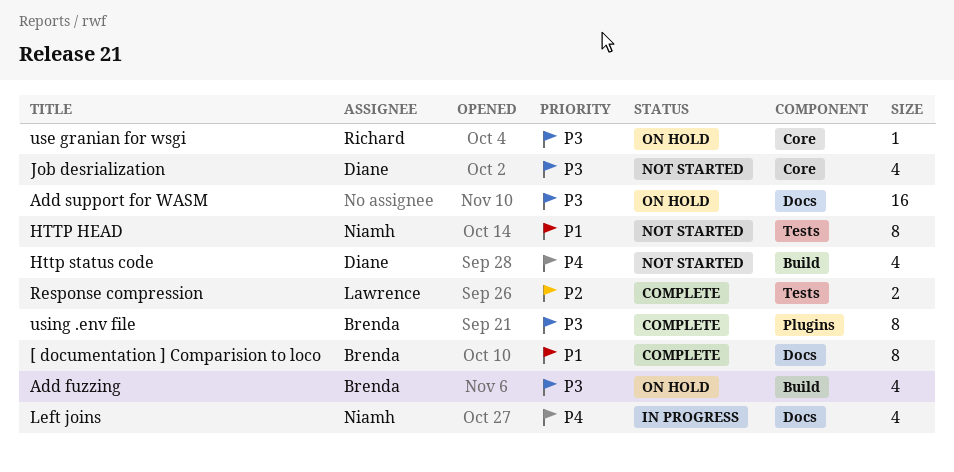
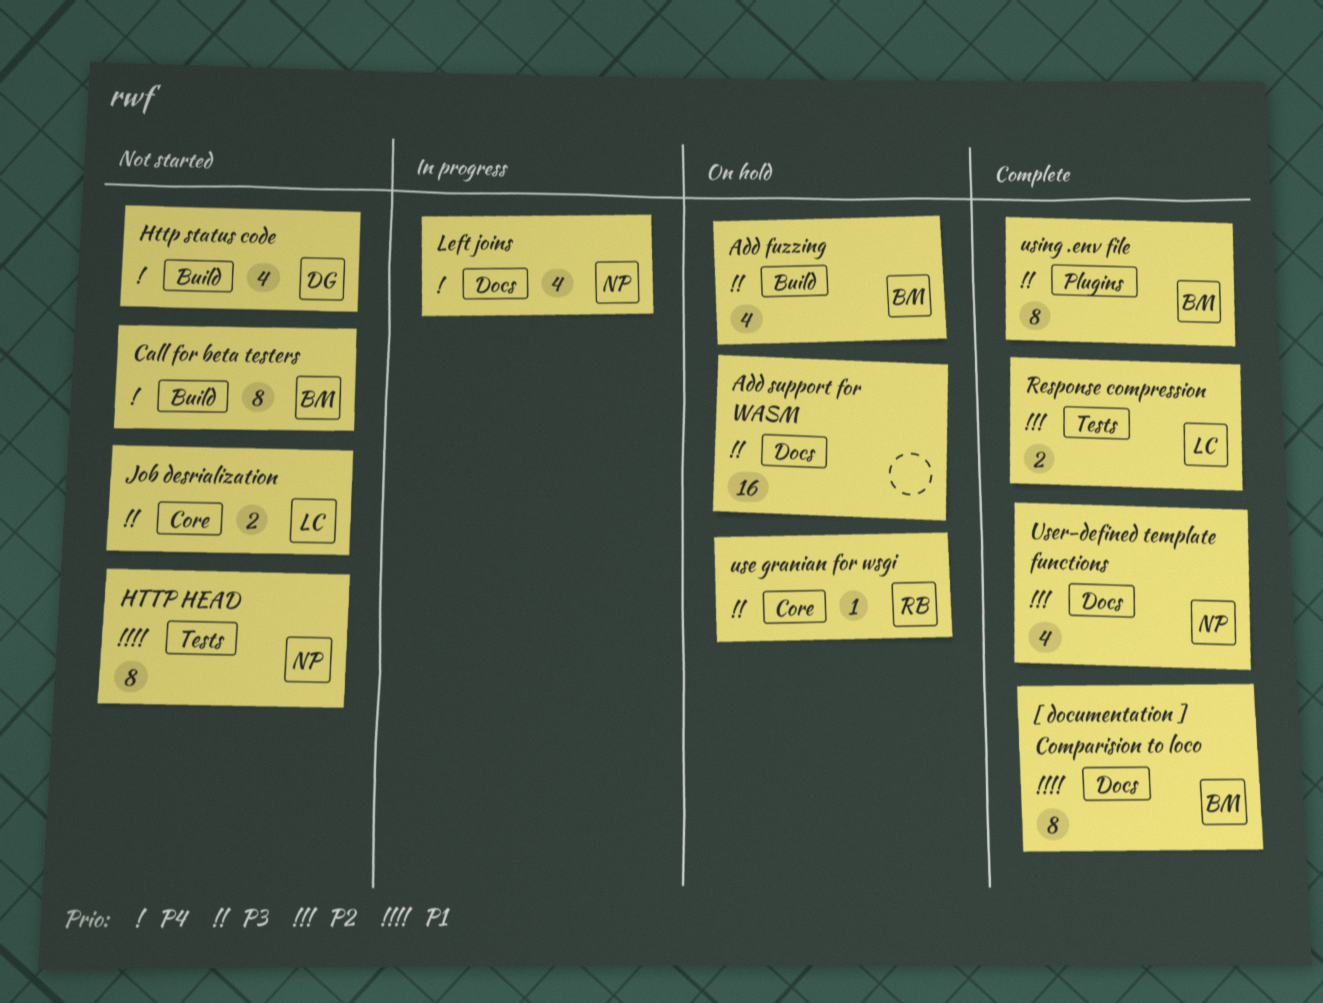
Call for beta testers: none -> present
Job desrialization, owner: Diane -> Lawrence
Job desrialization, estimate: 4 -> 2
User-defined template functions: none -> present

